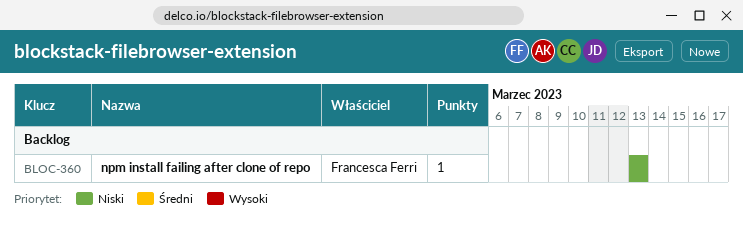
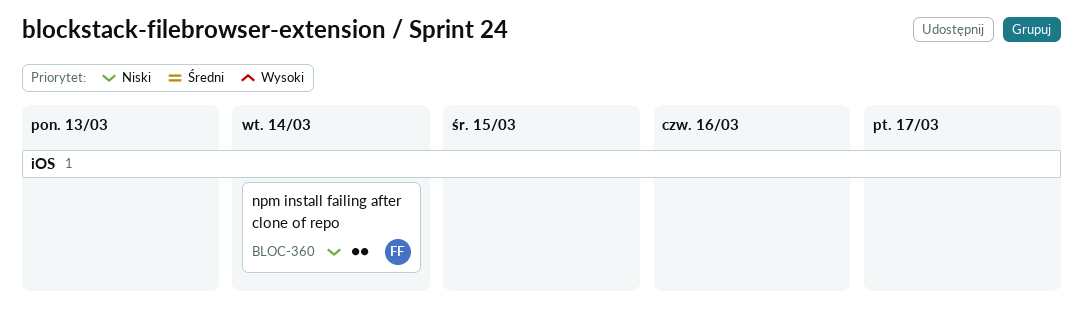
BLOC-360, estimate: 1 -> 2
BLOC-360, due: Mar 13 -> Mar 14

